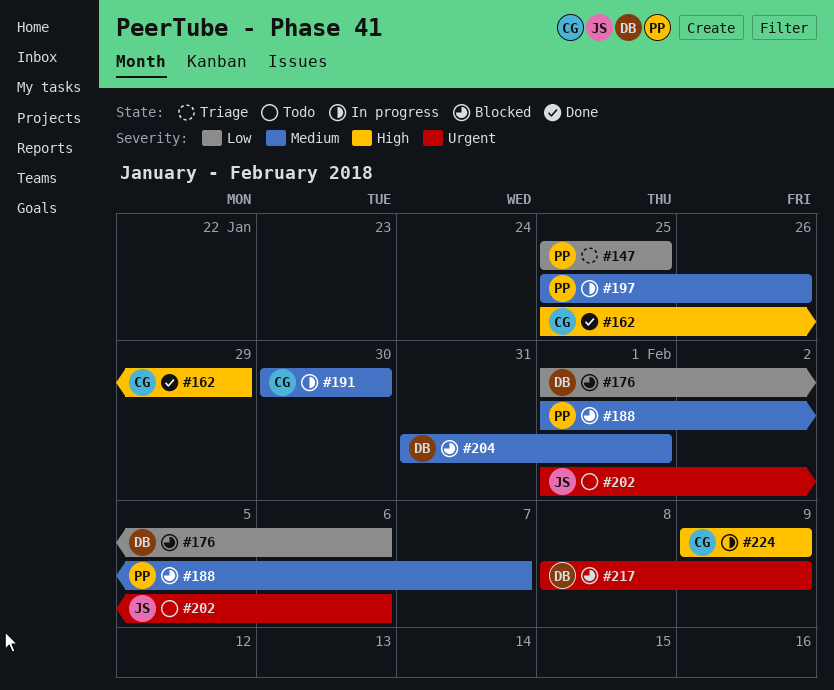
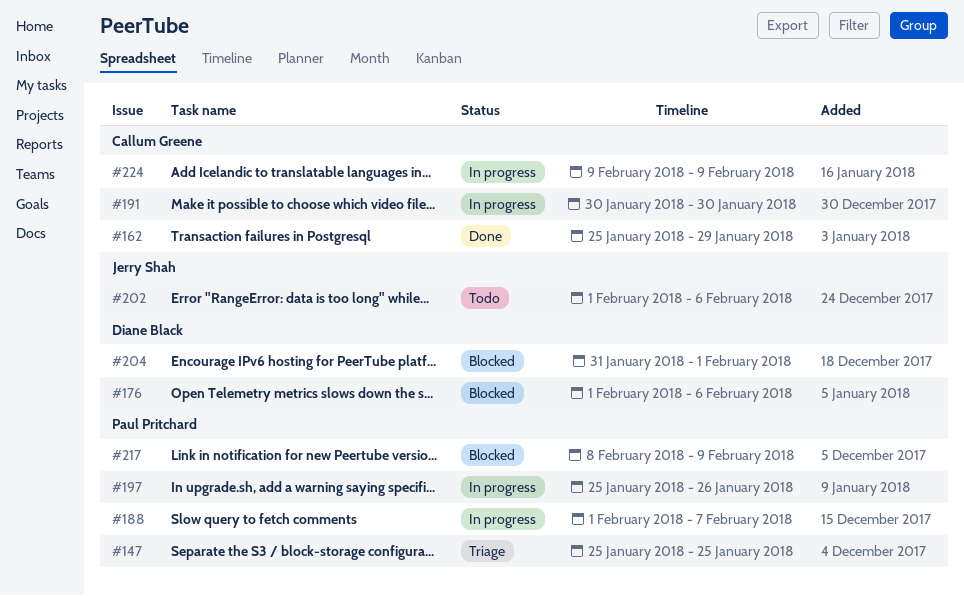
#188, status: Blocked -> In progress
#217, owner: Diane Black -> Paul Pritchard

